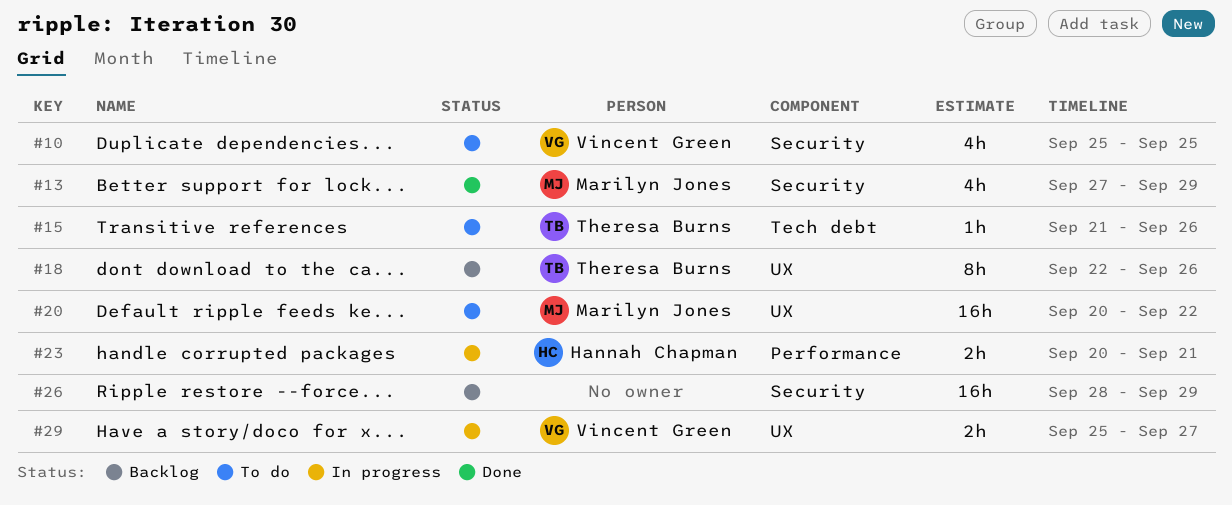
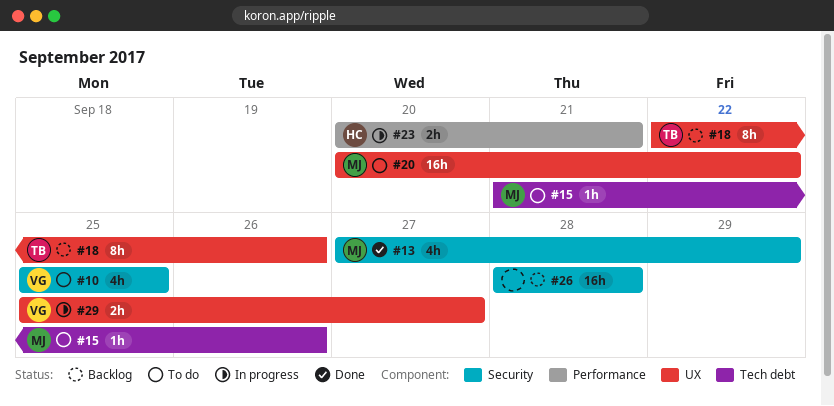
#15, owner: Theresa Burns -> Marilyn Jones
#26, due: Sep 29 -> Sep 28

